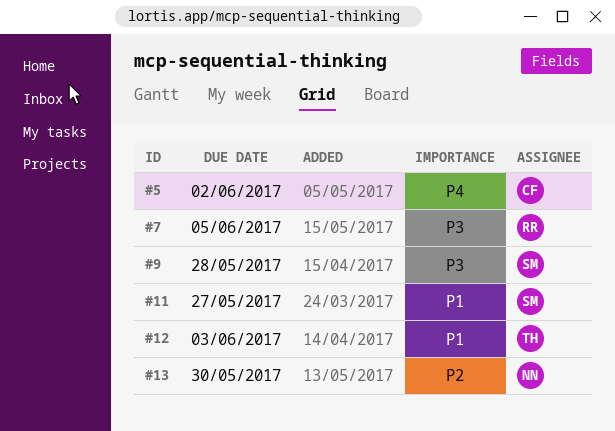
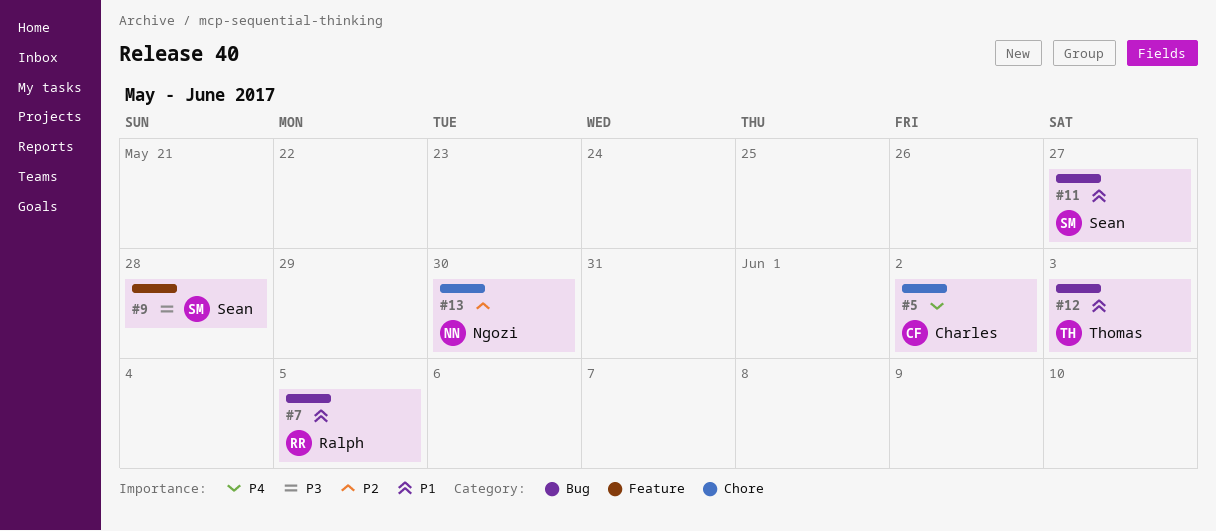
#7, priority: P3 -> P1

